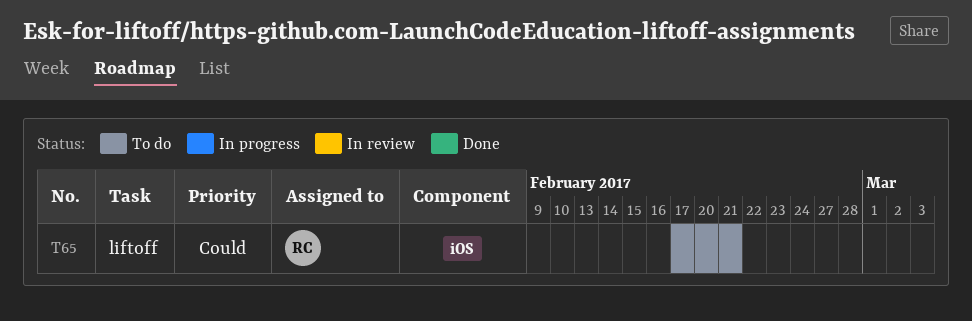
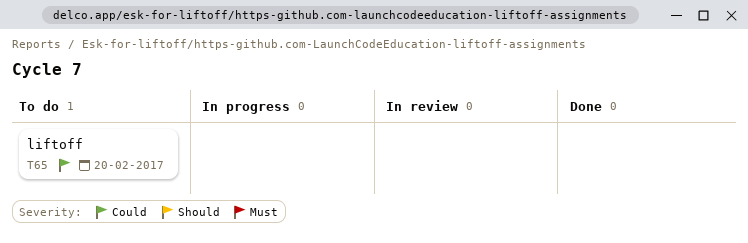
T65, due: Feb 21 -> Feb 20

